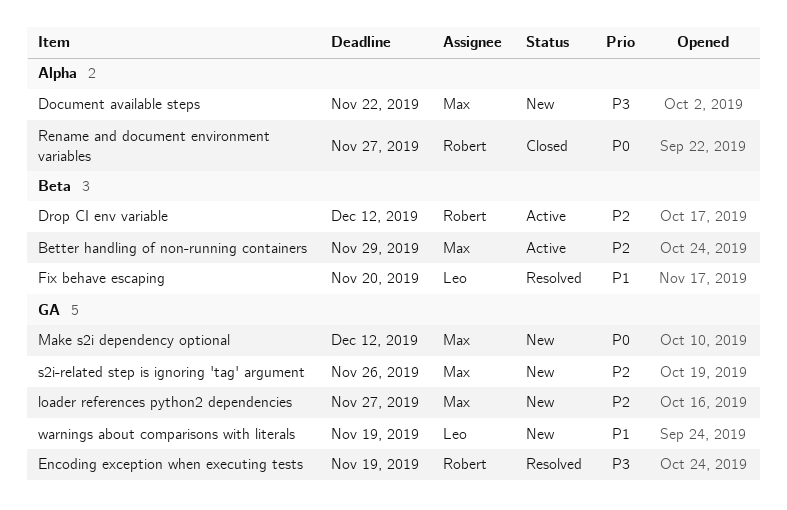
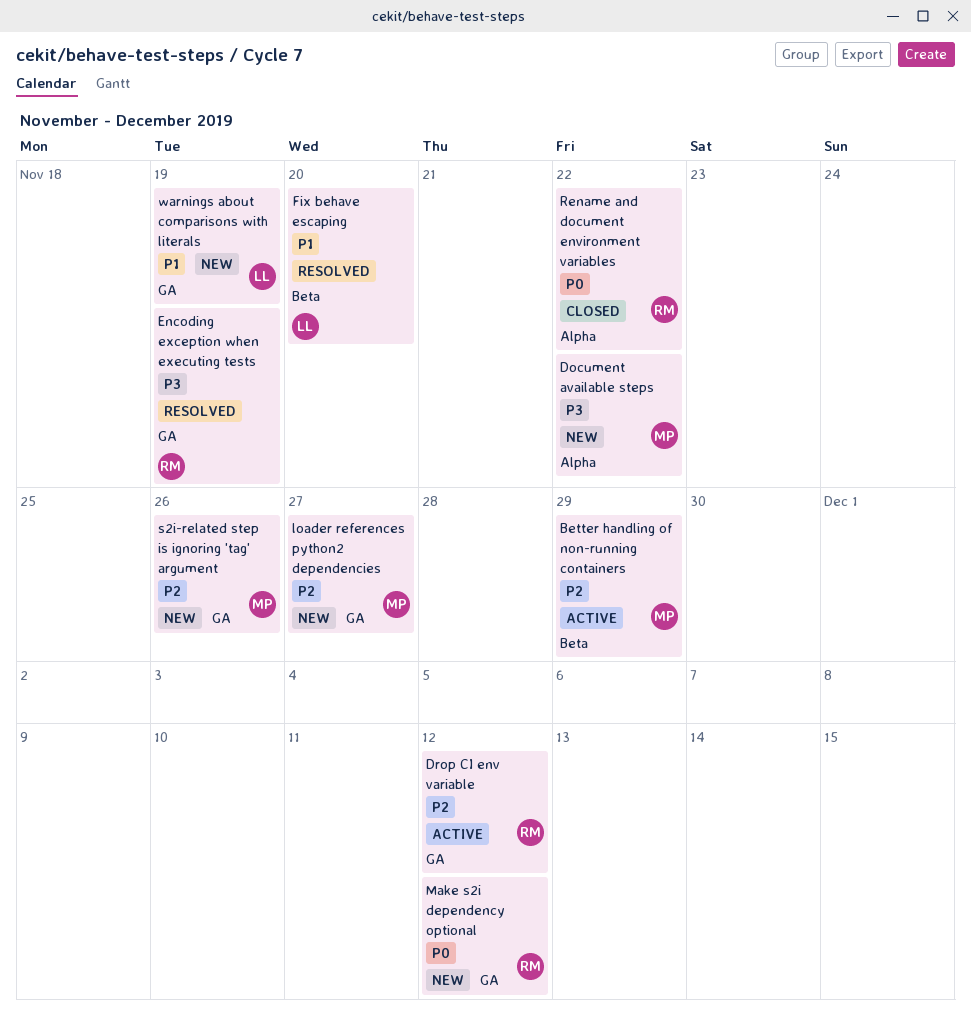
Drop CI env variable, label: Beta -> GA
Make s2i dependency optional, owner: Max -> Robert
Rename and document environment variables, due: Nov 27 -> Nov 22

